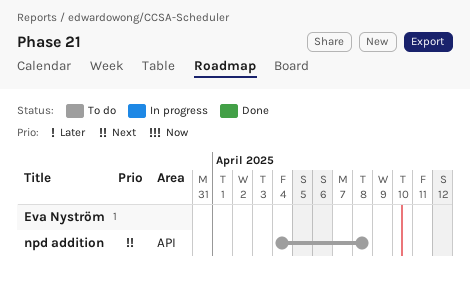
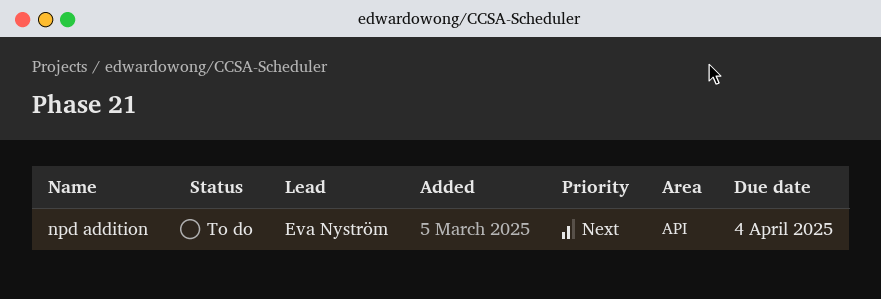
npd addition, due: Apr 8 -> Apr 4

